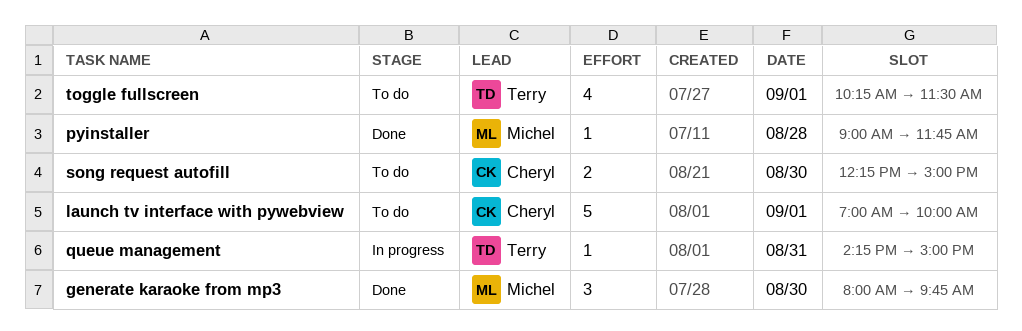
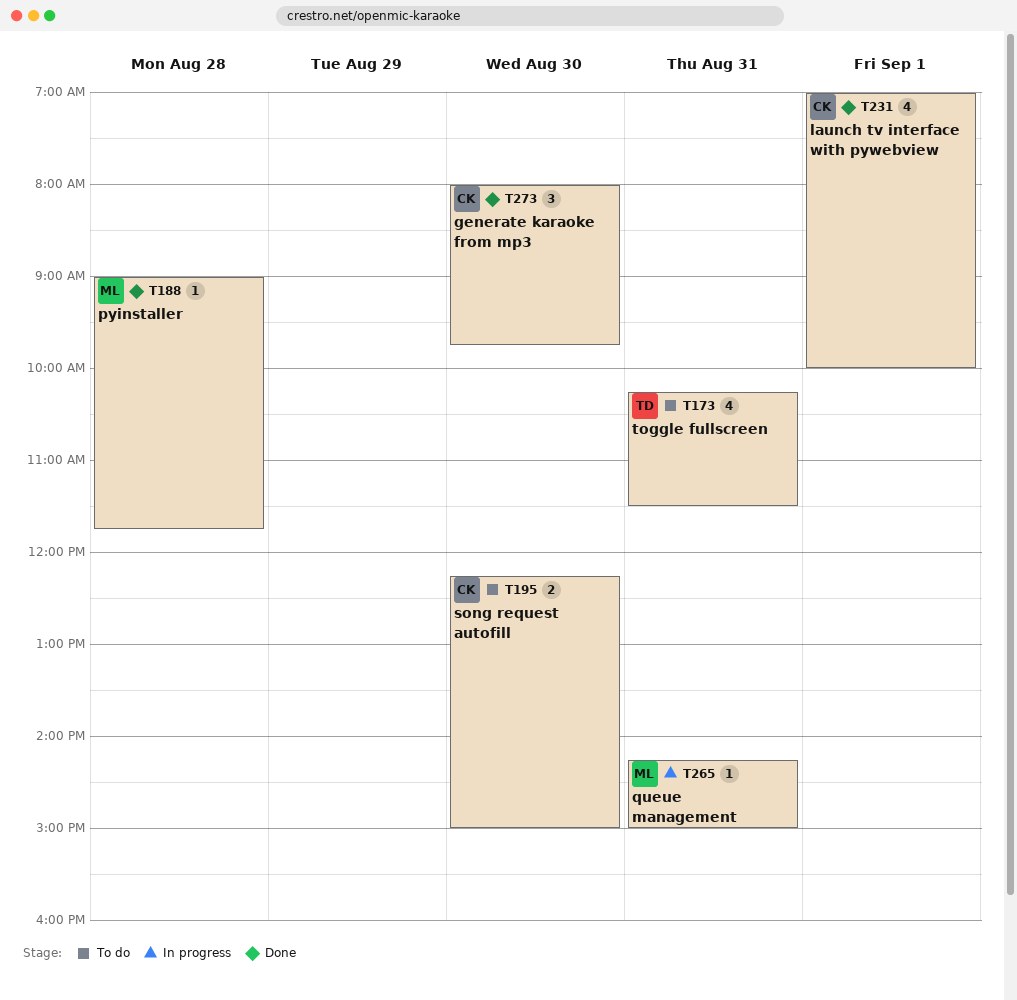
generate karaoke from mp3, owner: Michel -> Cheryl
launch tv interface with pywebview, status: To do -> Done
launch tv interface with pywebview, estimate: 5 -> 4
queue management, owner: Terry -> Michel
toggle fullscreen, day: Sep 1 -> Aug 31

